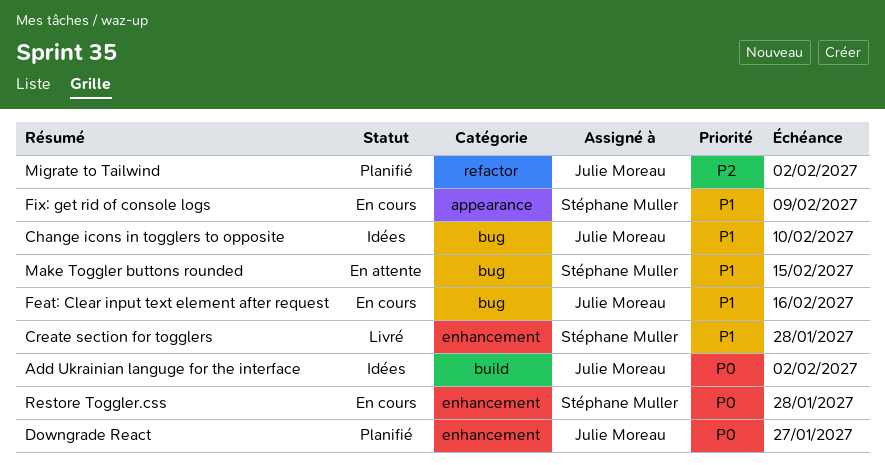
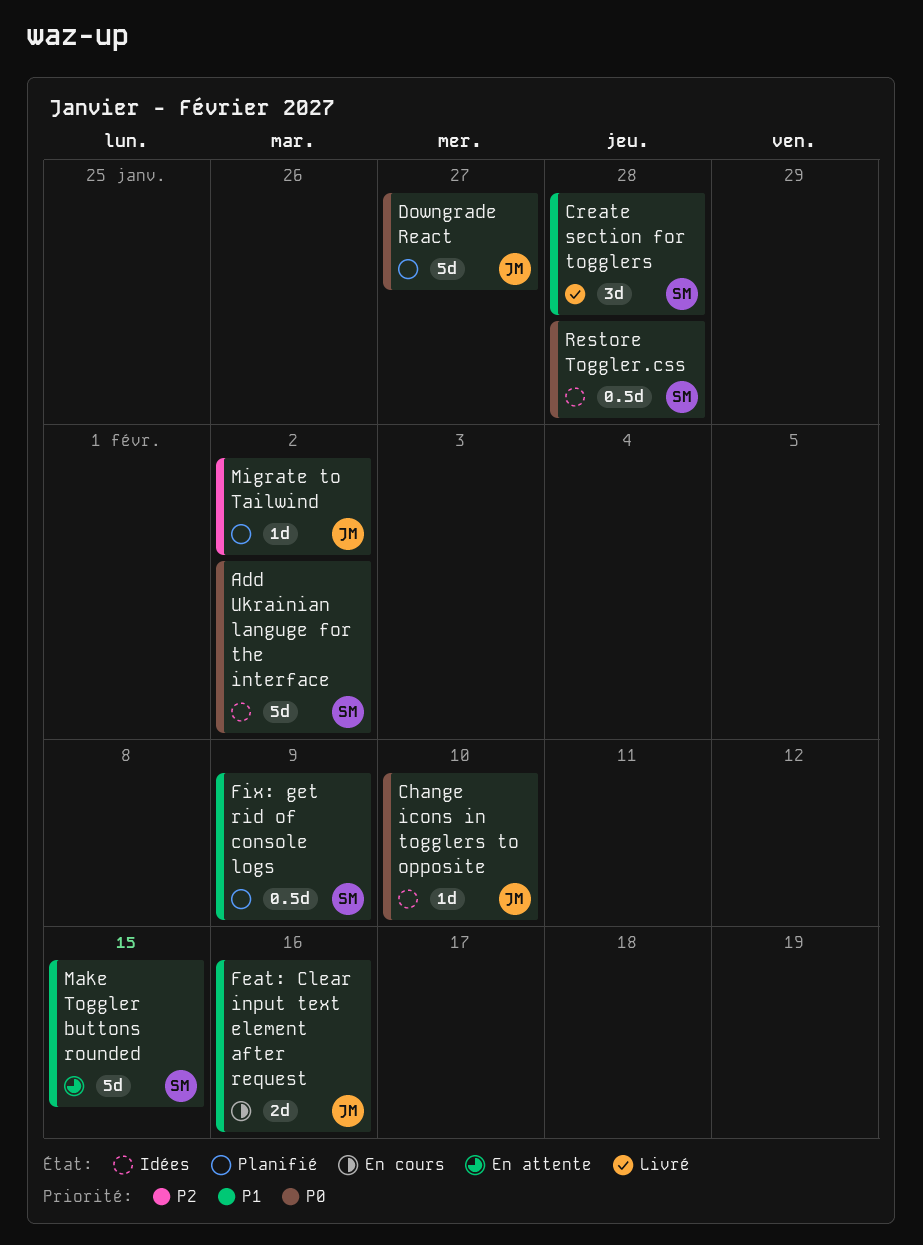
Add Ukrainian languge for the interface, owner: Julie Moreau -> Stéphane Muller
Change icons in togglers to opposite, priority: P1 -> P0
Fix: get rid of console logs, status: En cours -> Planifié
Restore Toggler.css, status: En cours -> Idées

